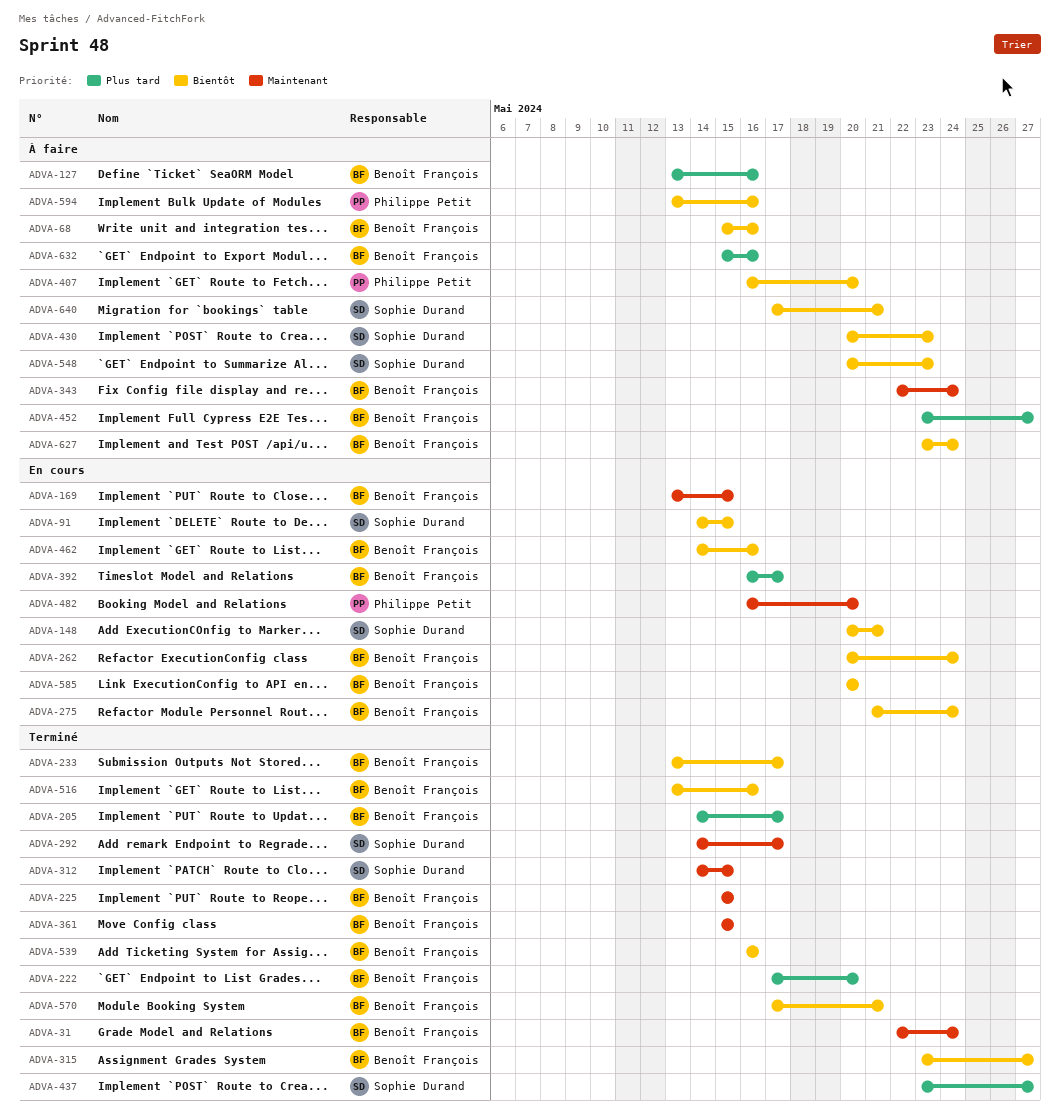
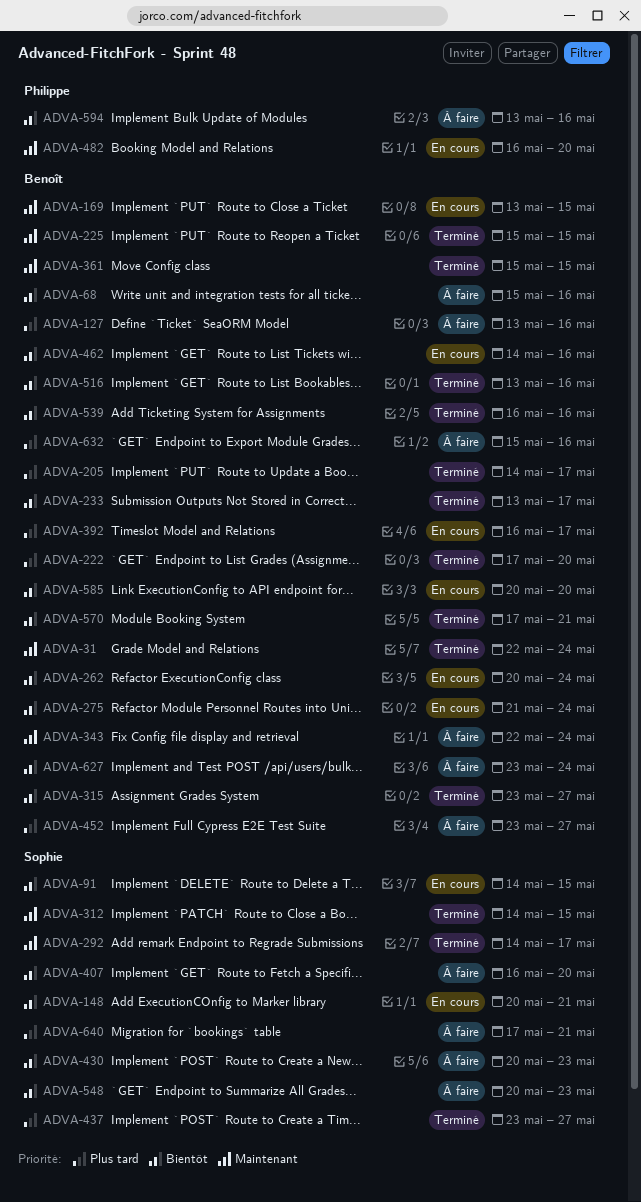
ADVA-407, owner: Philippe Petit -> Sophie Durand
ADVA-640, priority: Bientôt -> Plus tard

